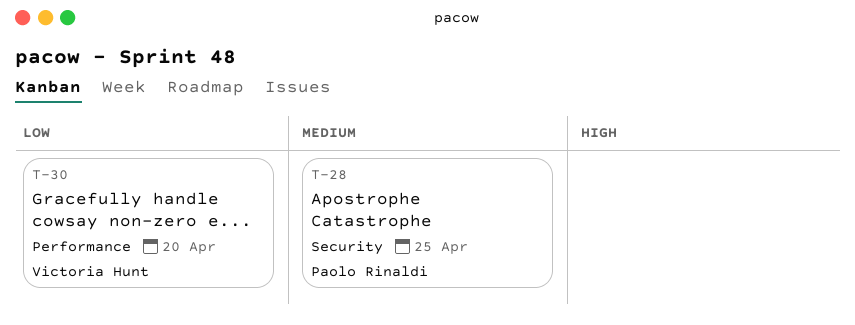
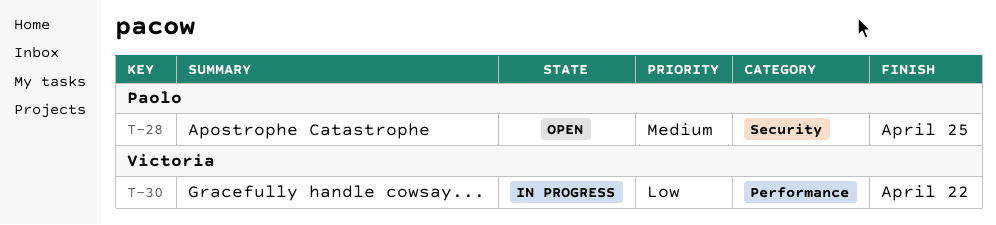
T-30, due: Apr 20 -> Apr 22

